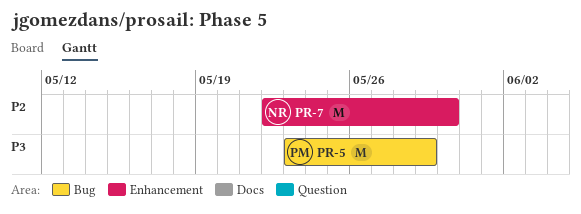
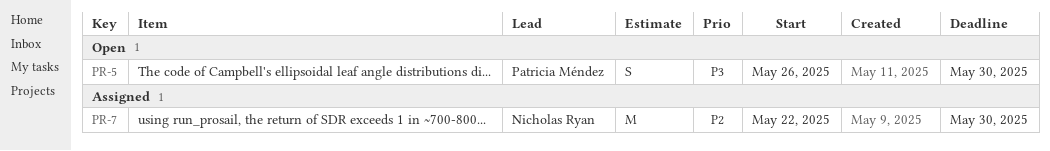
PR-5, estimate: M -> S
PR-5, start: May 23 -> May 26
PR-5, due: May 29 -> May 30

